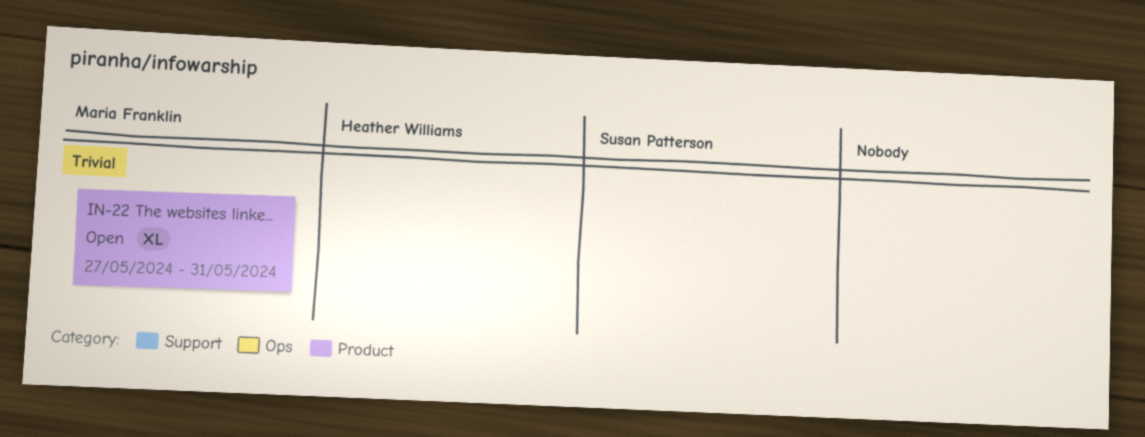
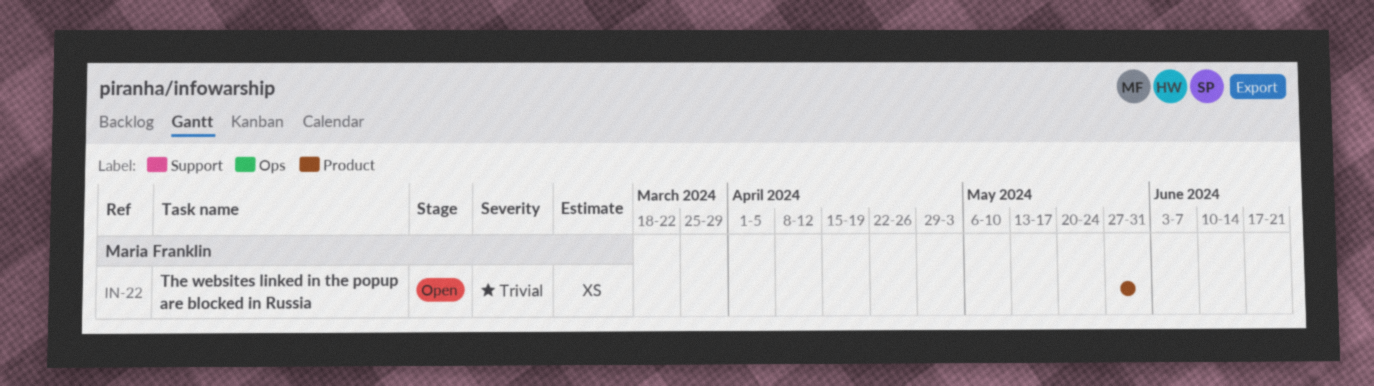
IN-22, estimate: XL -> XS

